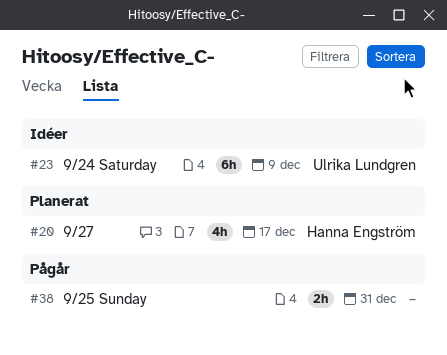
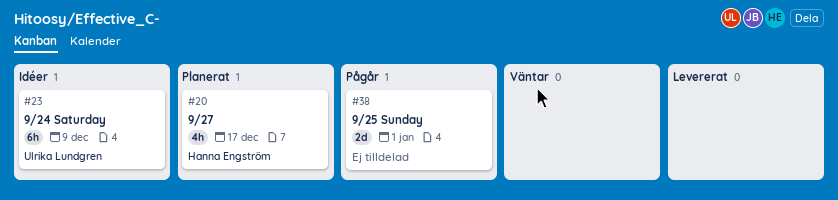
#38, estimate: 2h -> 2d
#38, due: Dec 31 -> Jan 1

